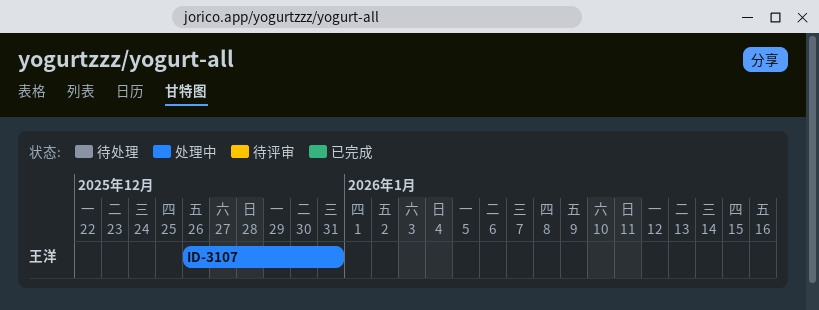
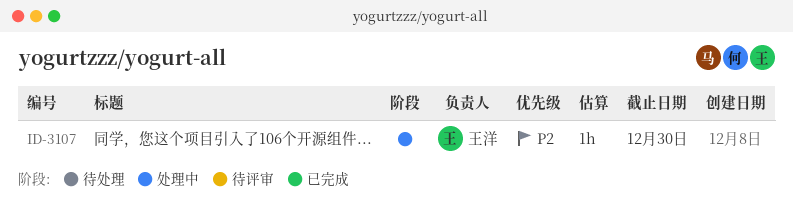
ID-3107, due: Dec 31 -> Dec 30

